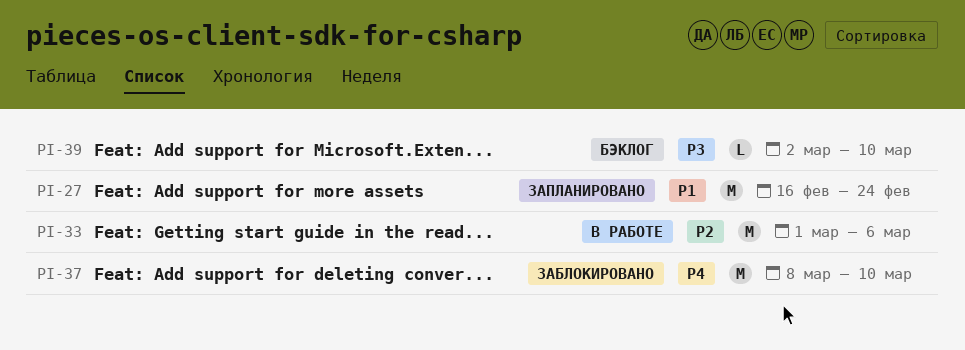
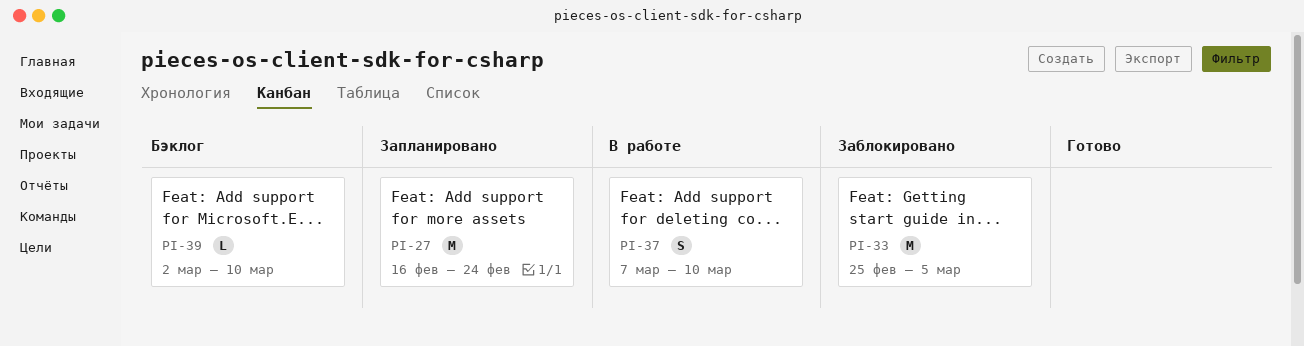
PI-33, status: В работе -> Заблокировано
PI-33, start: Mar 1 -> Feb 25
PI-33, due: Mar 6 -> Mar 5
PI-37, status: Заблокировано -> В работе
PI-37, estimate: M -> S
PI-37, start: Mar 8 -> Mar 7

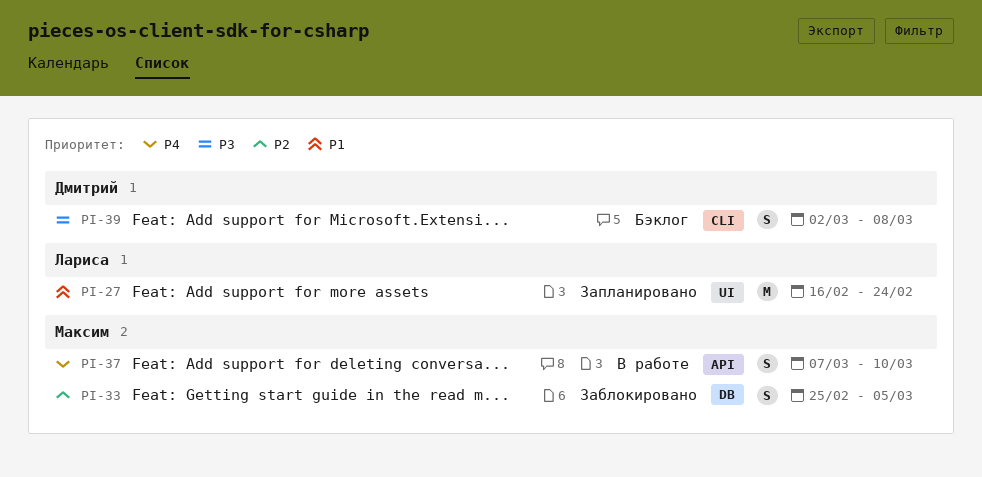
PI-33, estimate: M -> S
PI-39, estimate: L -> S
PI-39, due: Mar 10 -> Mar 8

